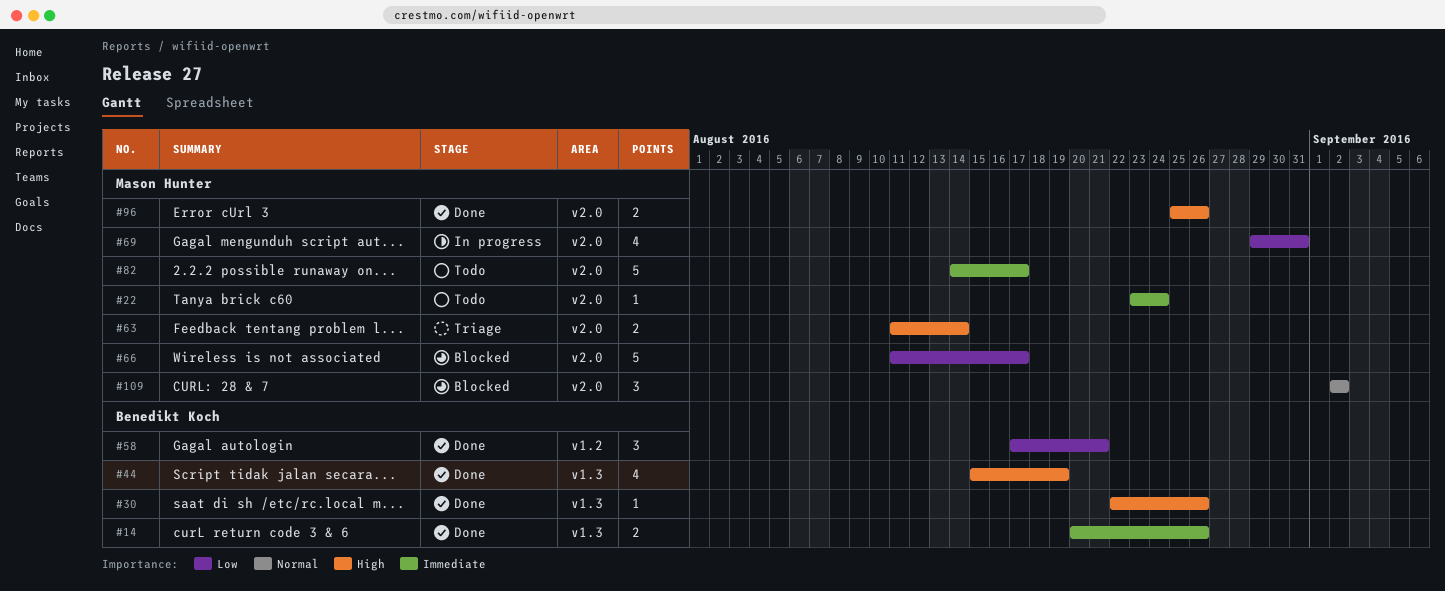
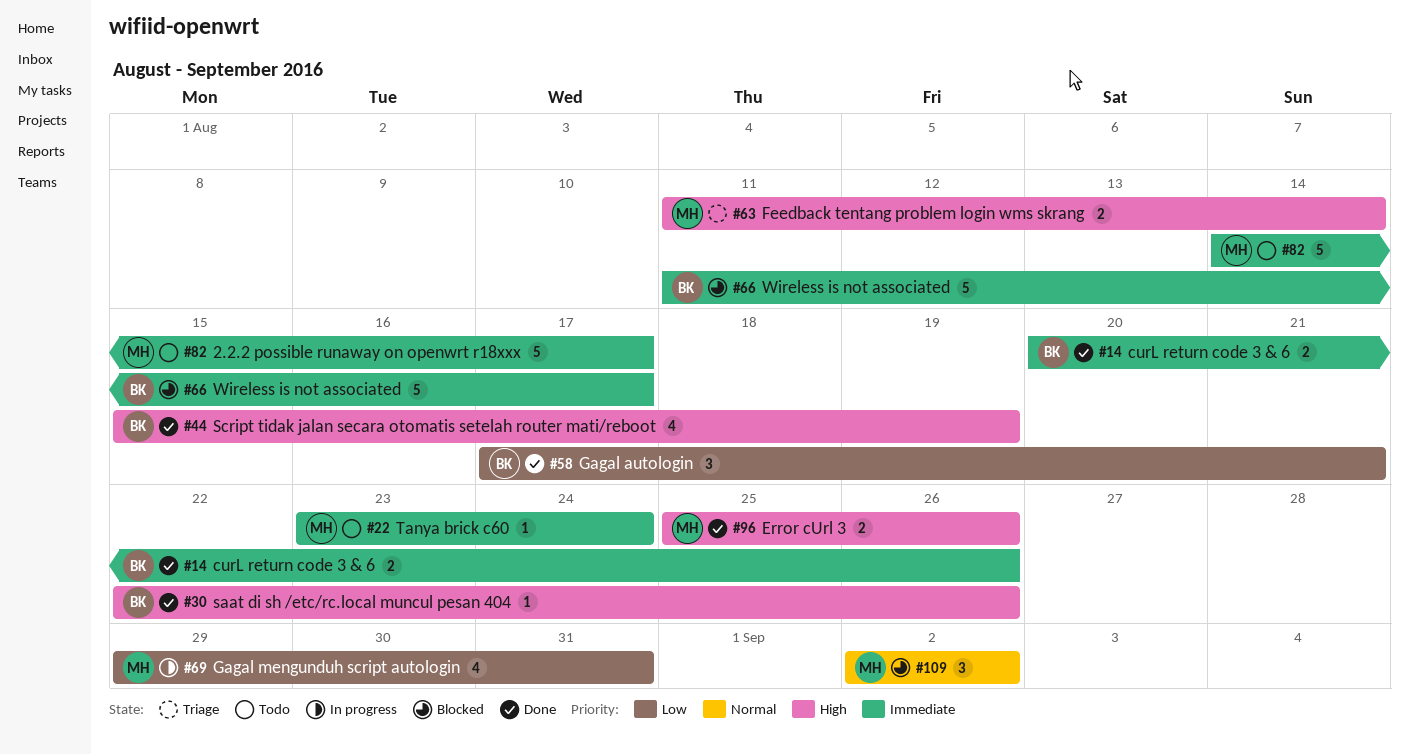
#66, owner: Mason Hunter -> Benedikt Koch
#66, priority: Low -> Immediate

